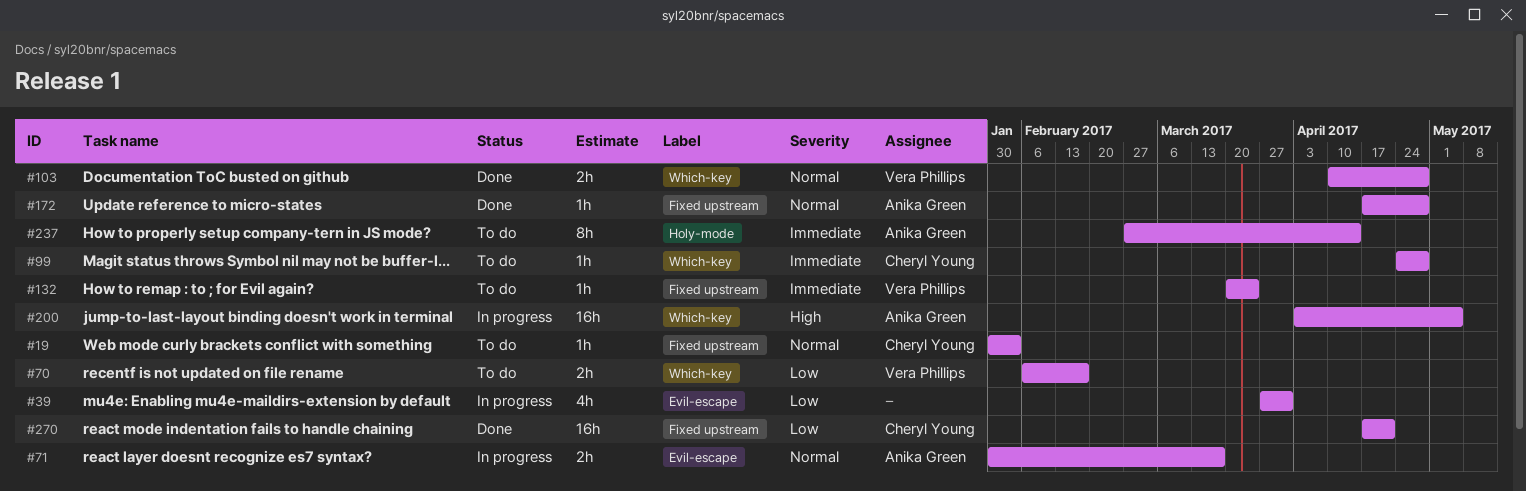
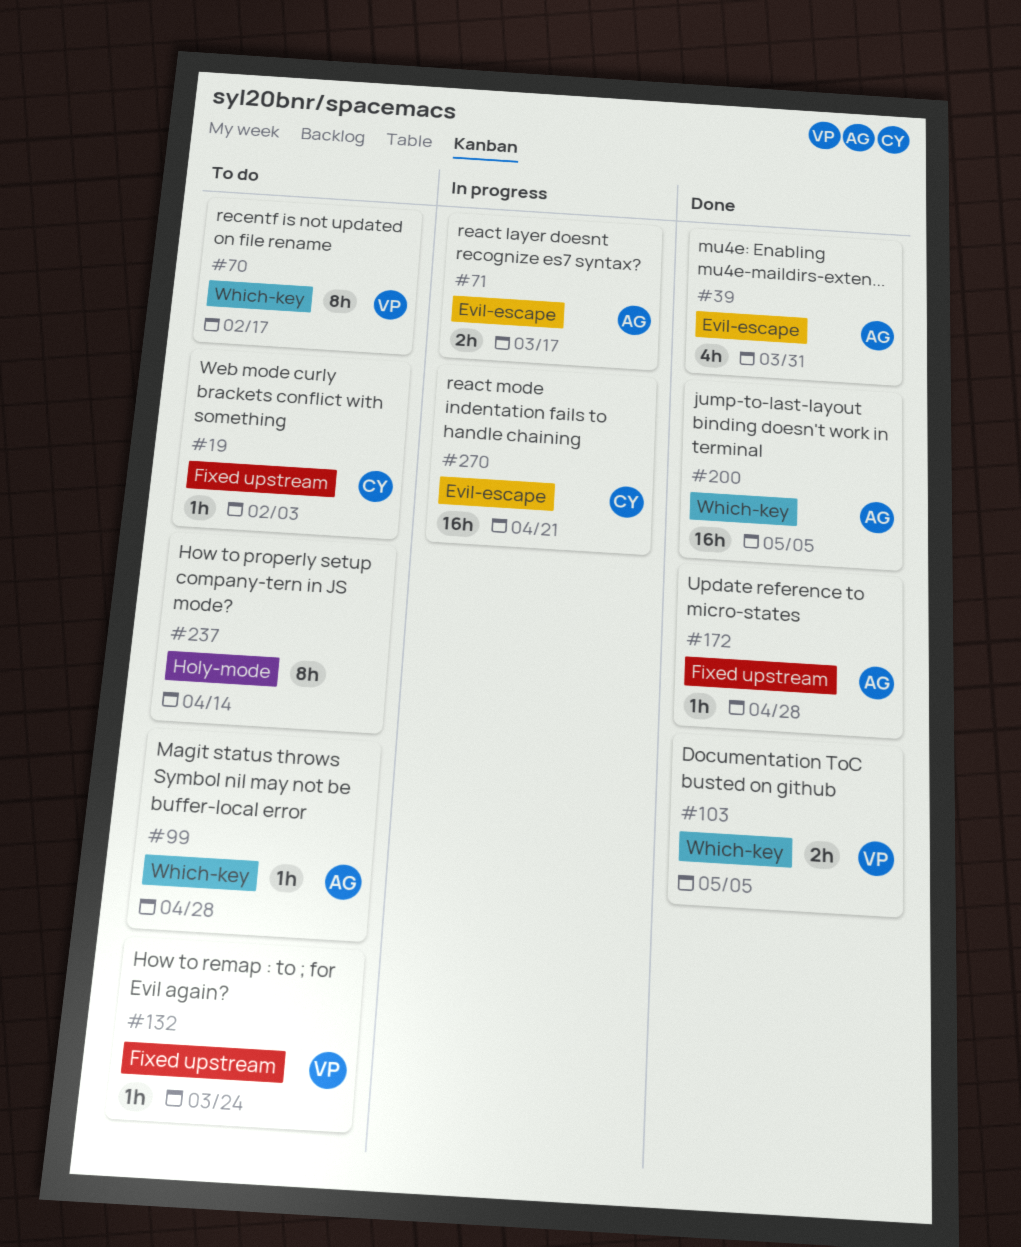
#39, status: In progress -> Done
#39, owner: none -> Anika Green
#70, estimate: 2h -> 8h
#99, owner: Cheryl Young -> Anika Green
#103, due: Apr 28 -> May 5
#200, status: In progress -> Done
#237, owner: Anika Green -> none
#270, status: Done -> In progress
#270, label: Fixed upstream -> Evil-escape

